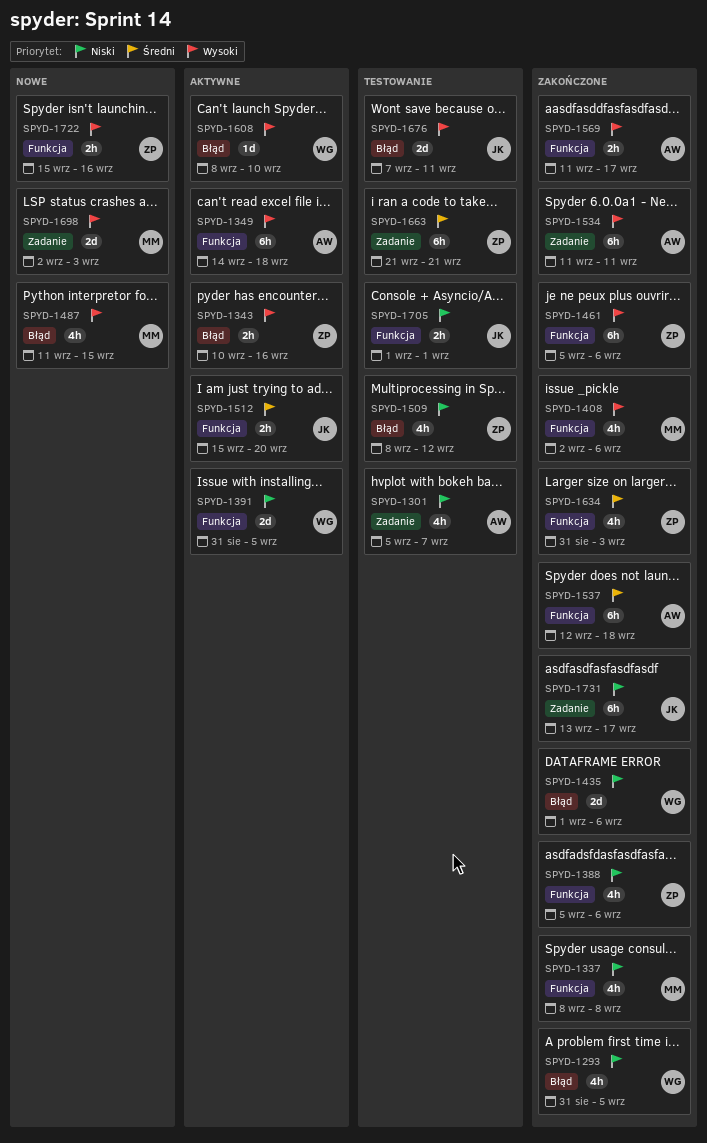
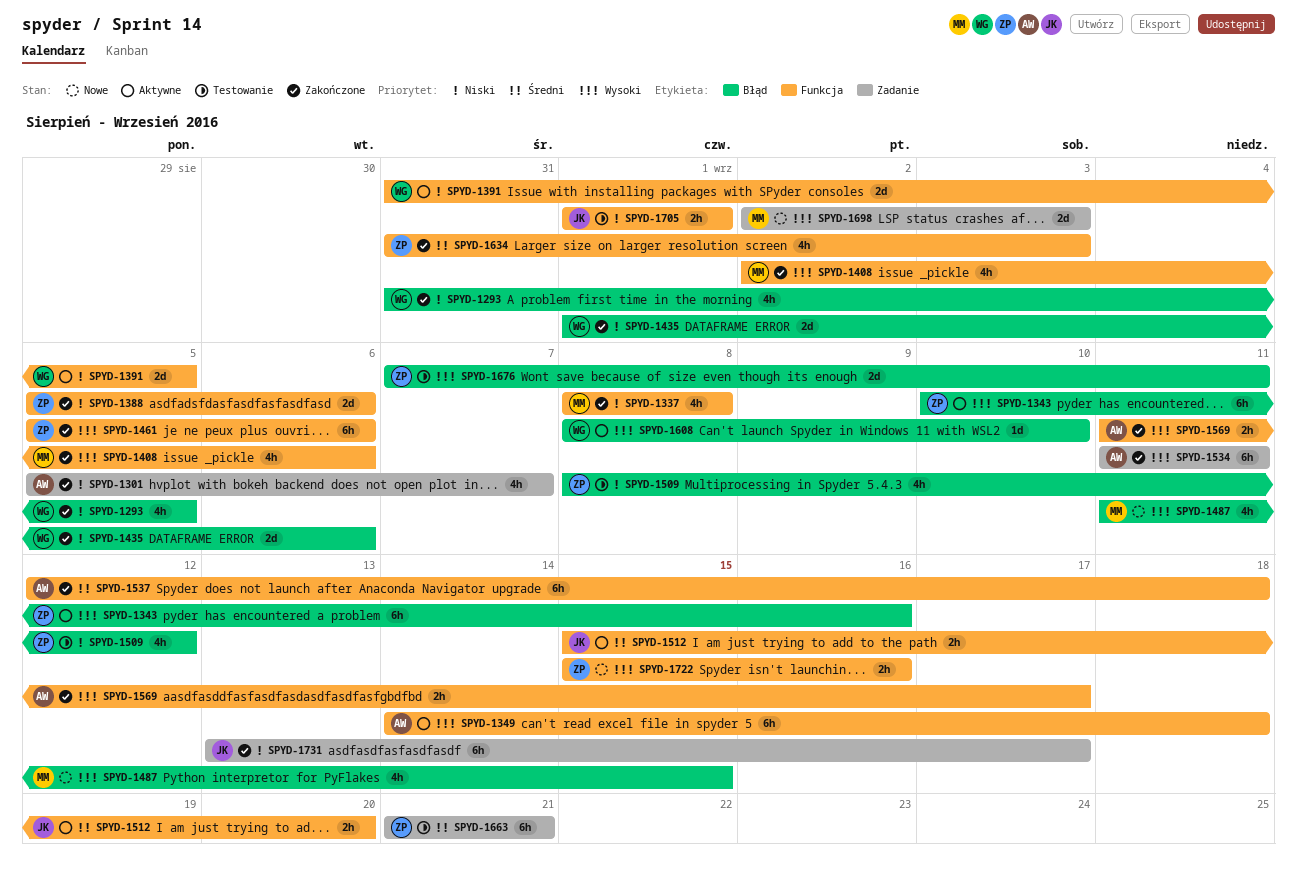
SPYD-1301, status: Testowanie -> Zakończone
SPYD-1343, estimate: 2h -> 6h
SPYD-1388, estimate: 4h -> 2d
SPYD-1676, owner: JK -> ZP

